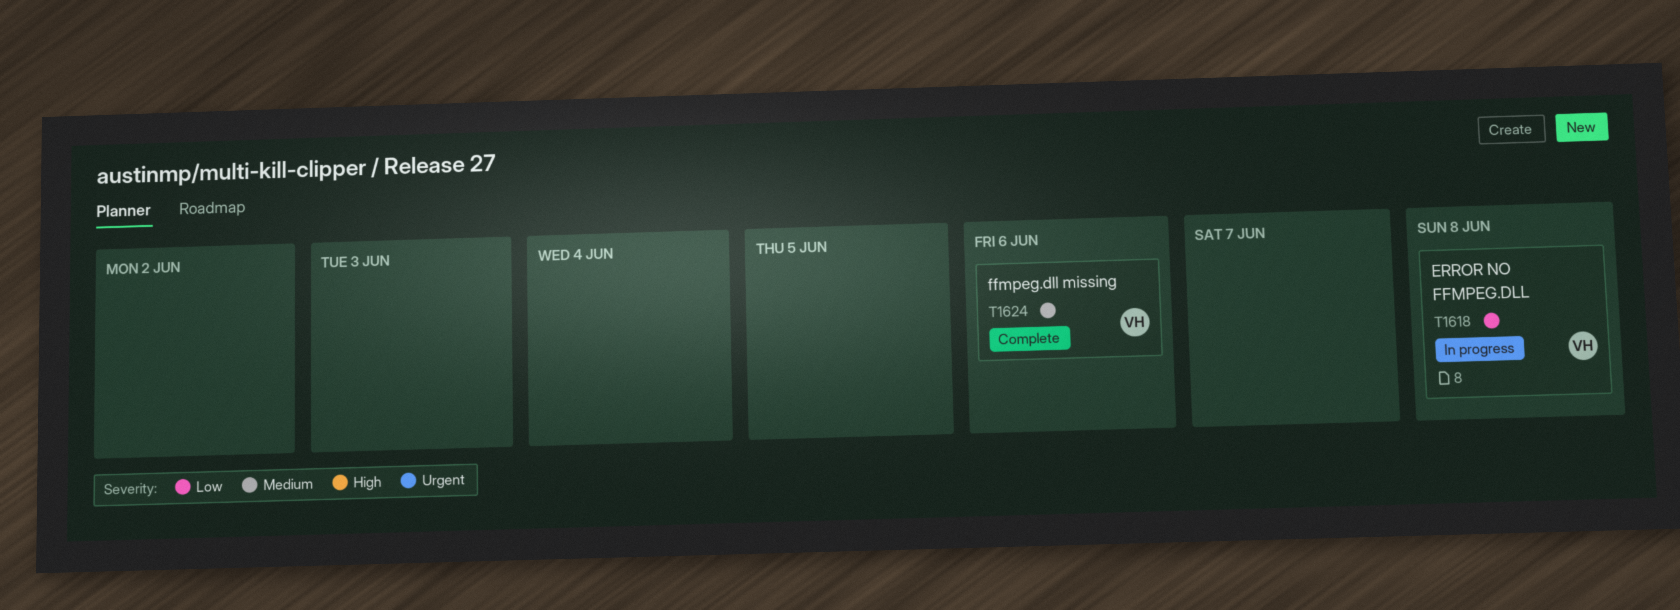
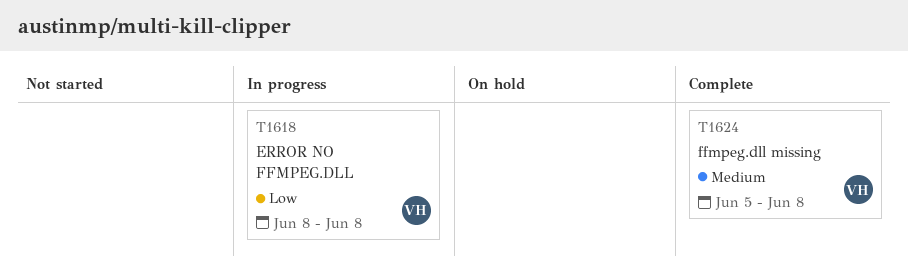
T1624, due: Jun 6 -> Jun 8

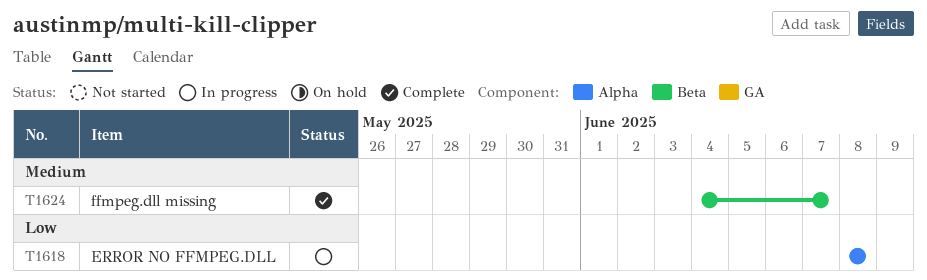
T1624, start: Jun 5 -> Jun 4
T1624, due: Jun 8 -> Jun 7

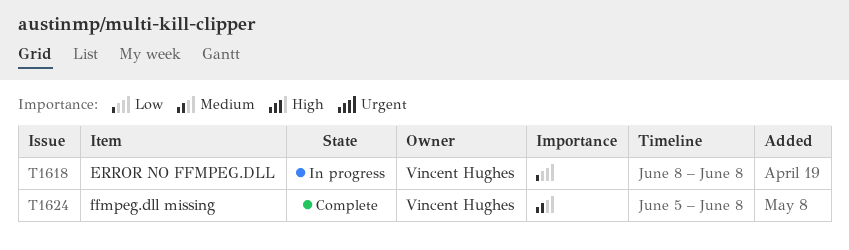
T1624, start: Jun 4 -> Jun 5
T1624, due: Jun 7 -> Jun 8

